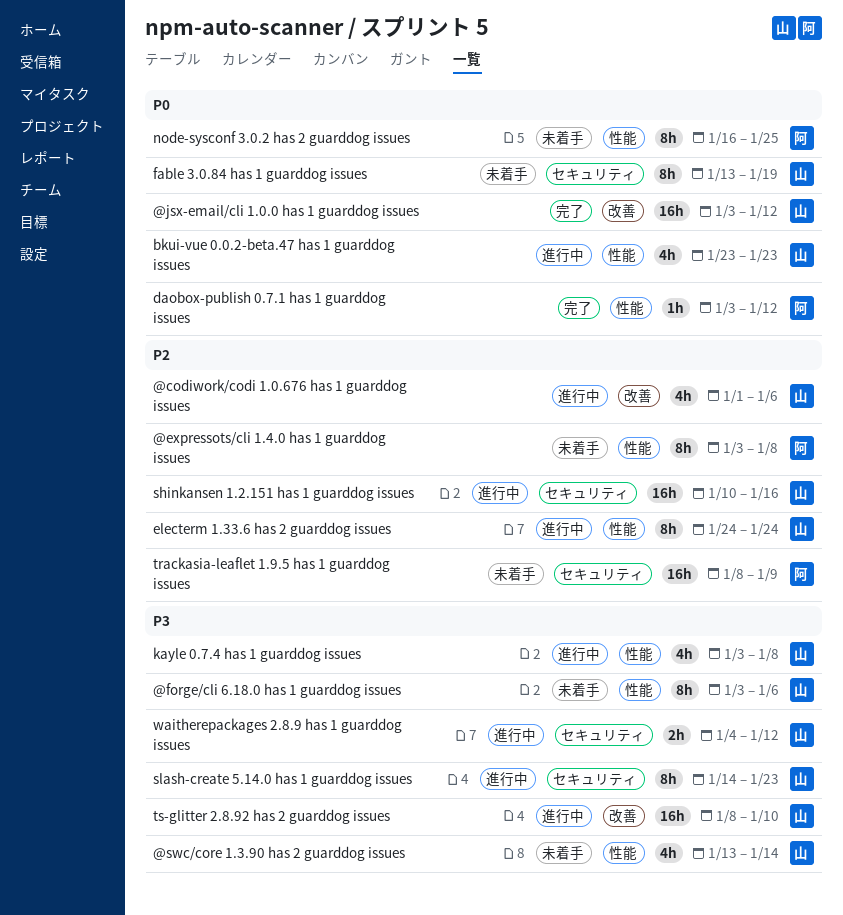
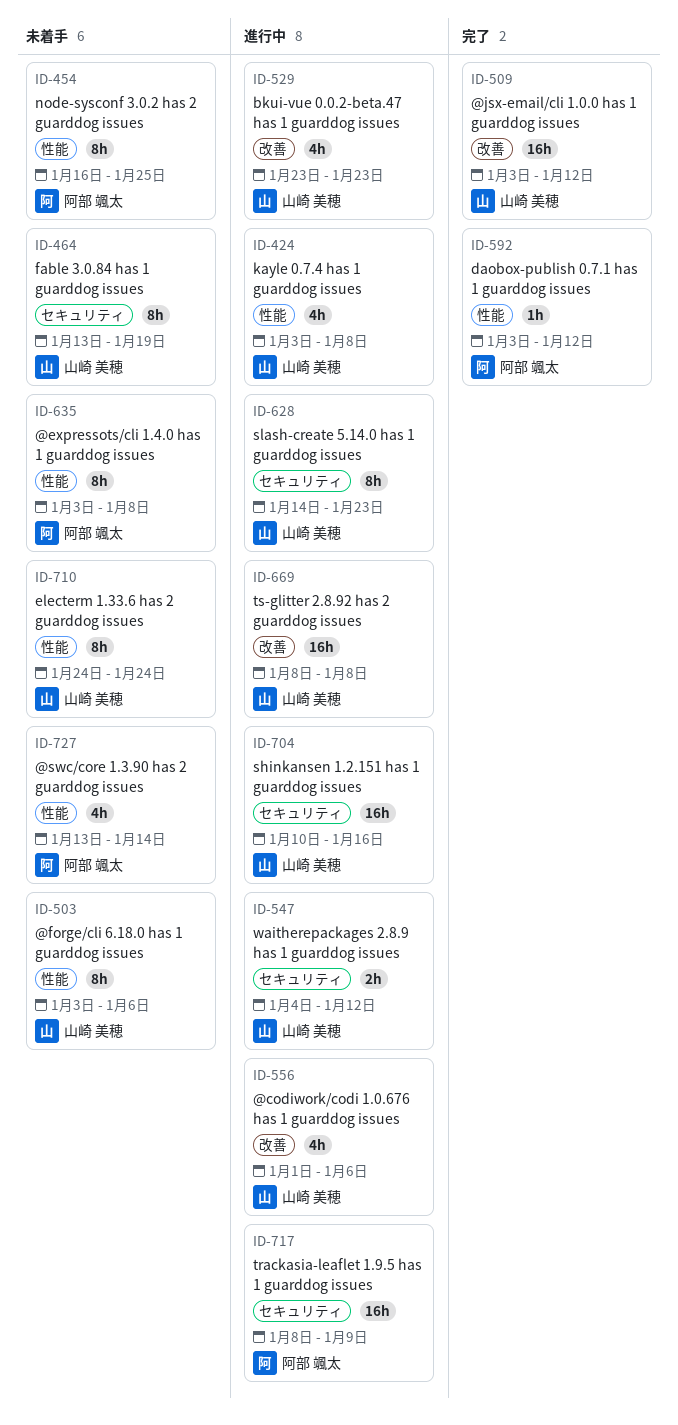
@swc/core 1.3.90 has 2 guarddog issues, owner: 山崎 美穂 -> 阿部 颯太
bkui-vue 0.0.2-beta.47 has 1 guarddog issues, label: 性能 -> 改善
electerm 1.33.6 has 2 guarddog issues, status: 進行中 -> 未着手
trackasia-leaflet 1.9.5 has 1 guarddog issues, status: 未着手 -> 進行中
ts-glitter 2.8.92 has 2 guarddog issues, due: Jan 10 -> Jan 8

